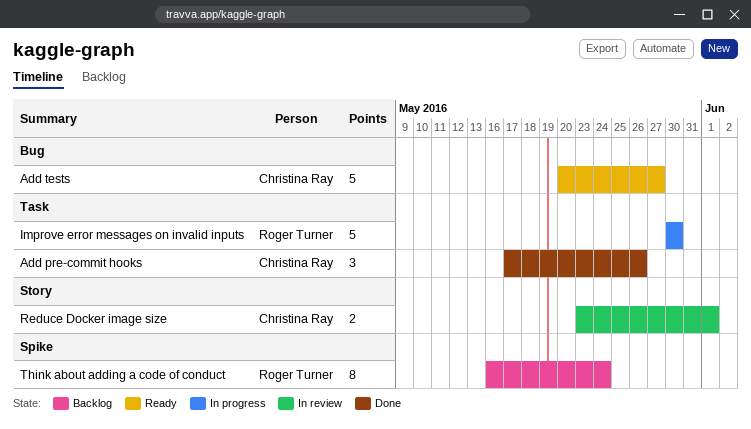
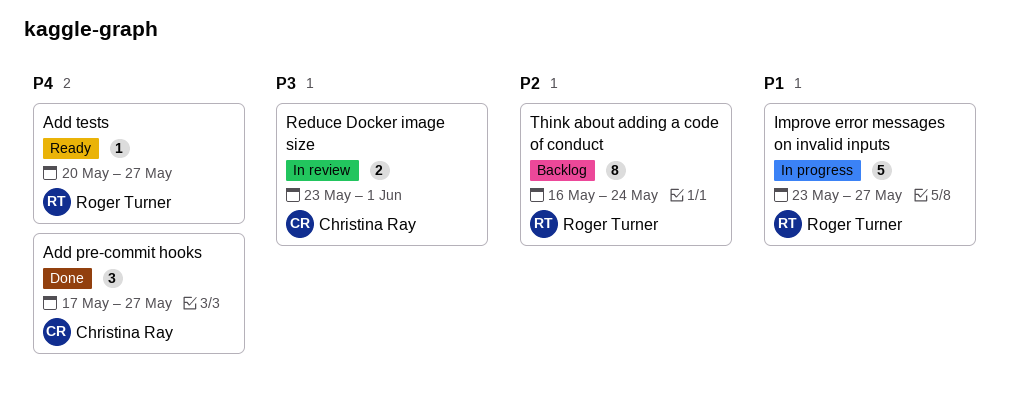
Add pre-commit hooks, due: May 26 -> May 27
Add tests, owner: Christina Ray -> Roger Turner
Add tests, estimate: 5 -> 1
Improve error messages on invalid inputs, start: May 30 -> May 23
Improve error messages on invalid inputs, due: May 30 -> May 27

